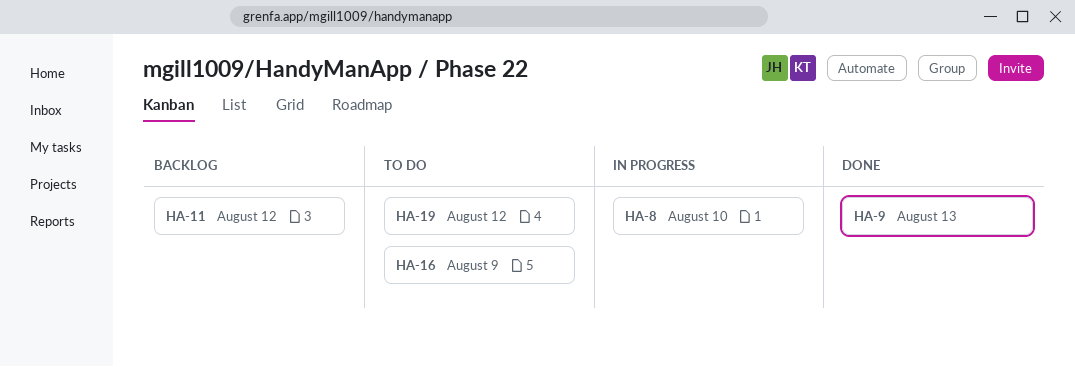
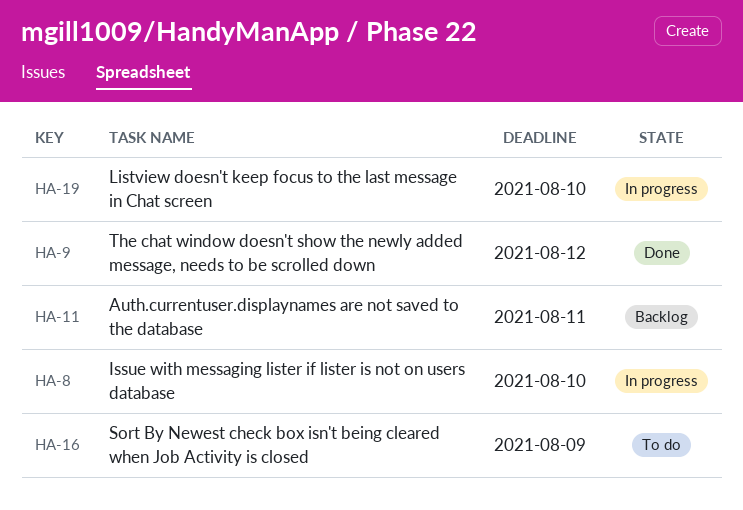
HA-9, due: Aug 13 -> Aug 12
HA-11, due: Aug 12 -> Aug 11
HA-19, status: To do -> In progress
HA-19, due: Aug 12 -> Aug 10

